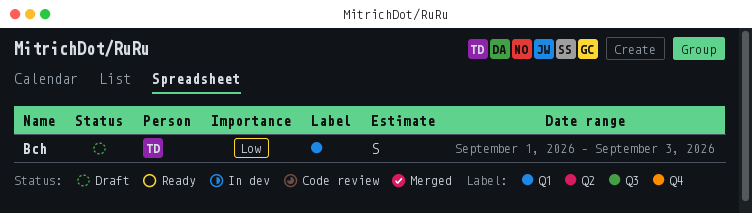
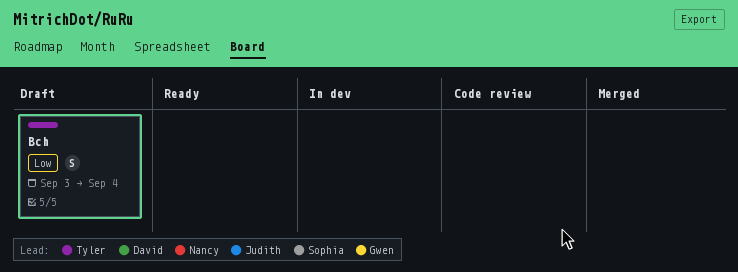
Bch, start: Sep 1 -> Sep 3
Bch, due: Sep 3 -> Sep 4

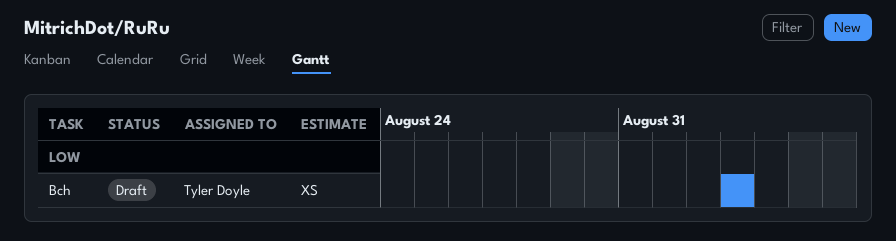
Bch, estimate: S -> XS
Bch, due: Sep 4 -> Sep 3

